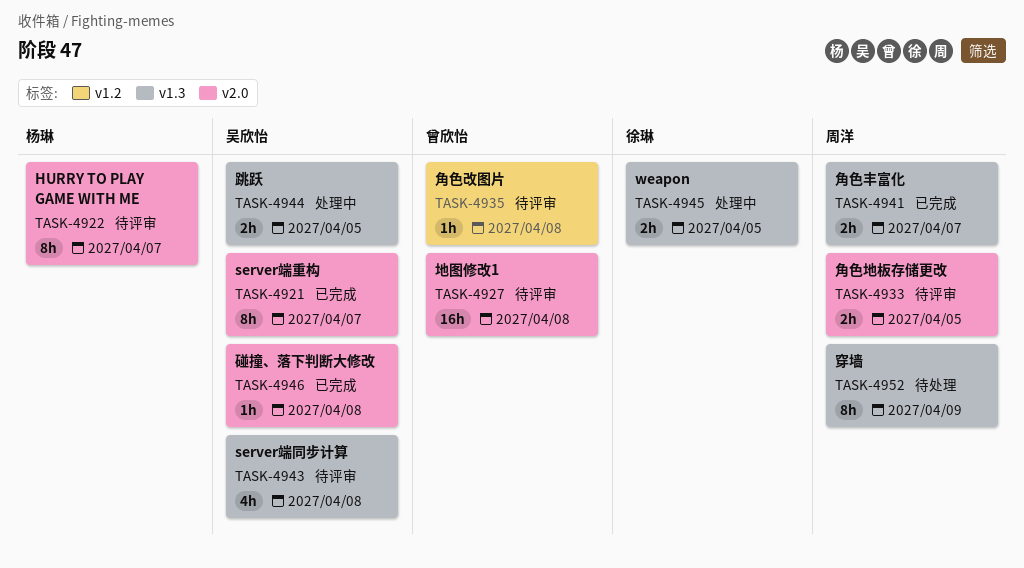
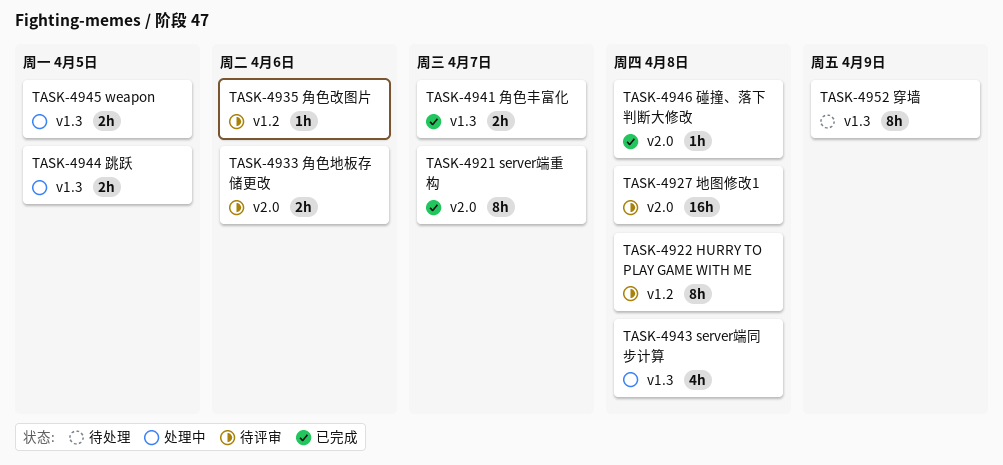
TASK-4922, label: v2.0 -> v1.2
TASK-4922, due: Apr 7 -> Apr 8
TASK-4933, due: Apr 5 -> Apr 6
TASK-4935, due: Apr 8 -> Apr 6
TASK-4943, status: 待评审 -> 处理中

